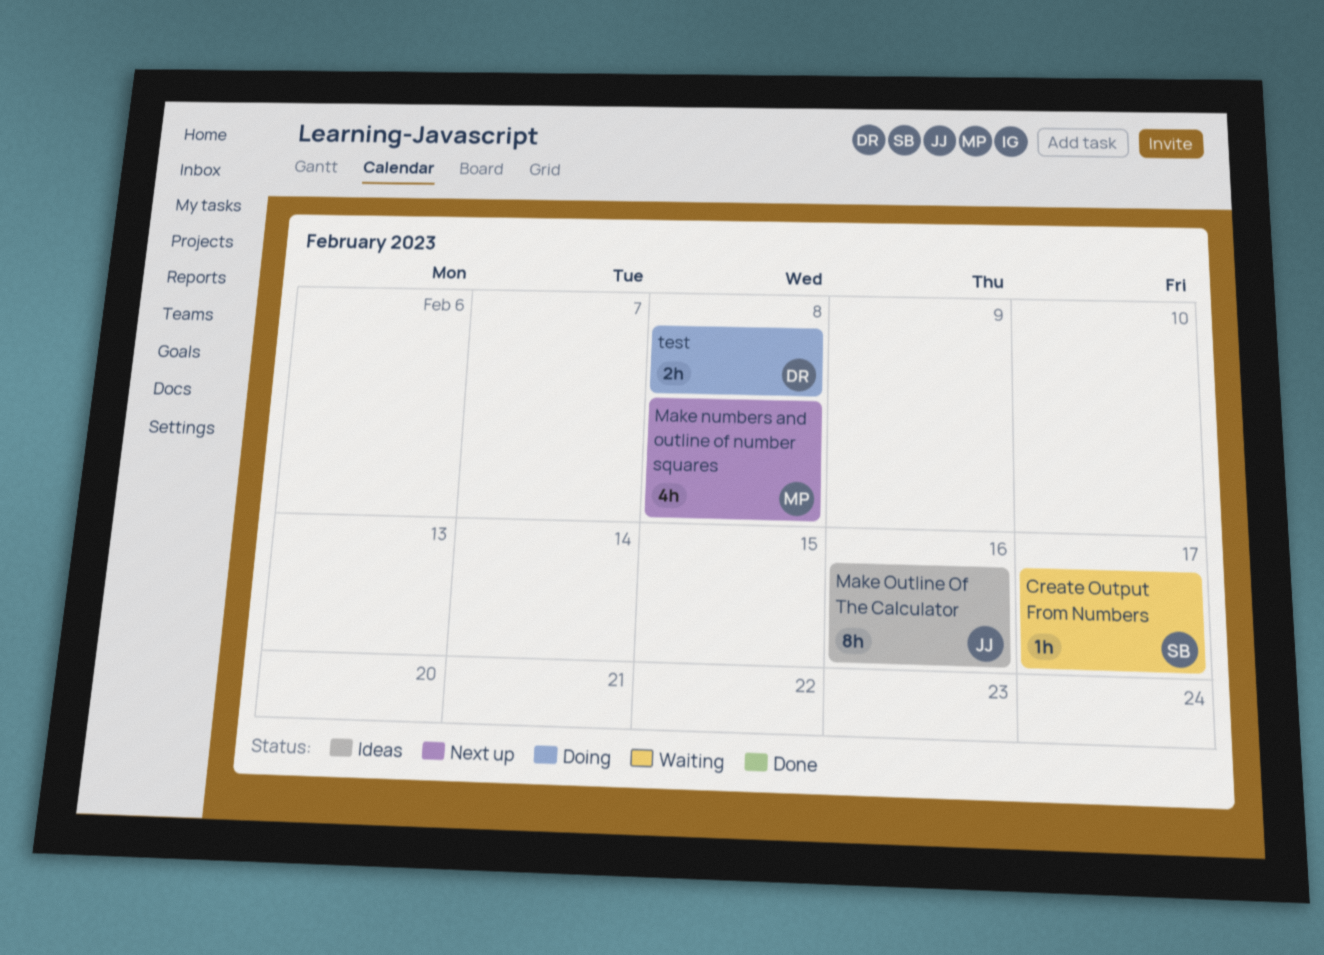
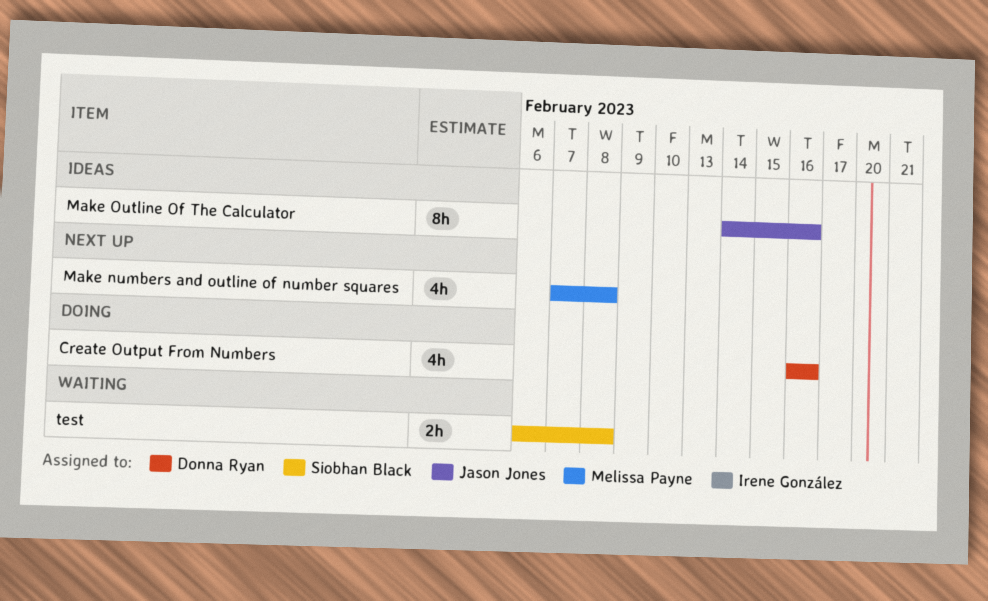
Create Output From Numbers, status: Waiting -> Doing
Create Output From Numbers, owner: Siobhan Black -> Donna Ryan
Create Output From Numbers, estimate: 1h -> 4h
Create Output From Numbers, due: Feb 17 -> Feb 16
test, status: Doing -> Waiting
test, owner: Donna Ryan -> Siobhan Black

